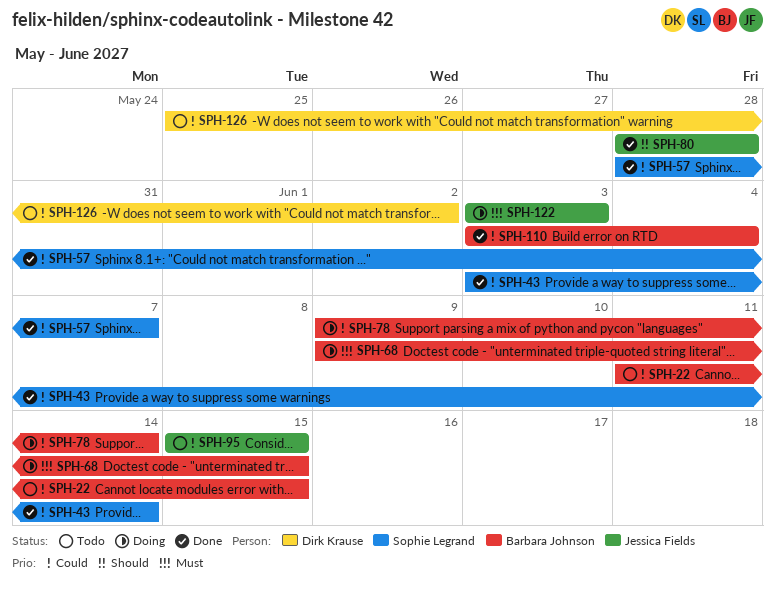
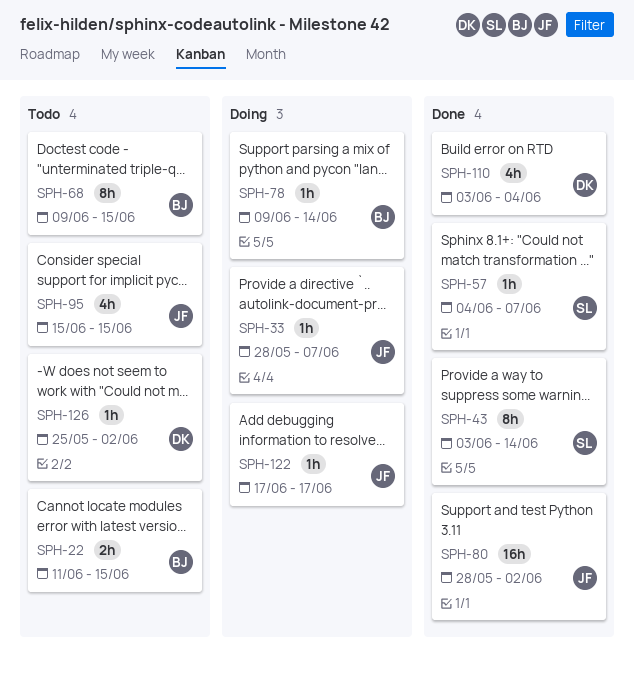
SPH-33: none -> present
SPH-57, start: May 28 -> Jun 4
SPH-68, status: Doing -> Todo
SPH-80, due: May 28 -> Jun 2
SPH-110, owner: Barbara Johnson -> Dirk Krause
SPH-122, start: Jun 3 -> Jun 17
SPH-122, due: Jun 3 -> Jun 17

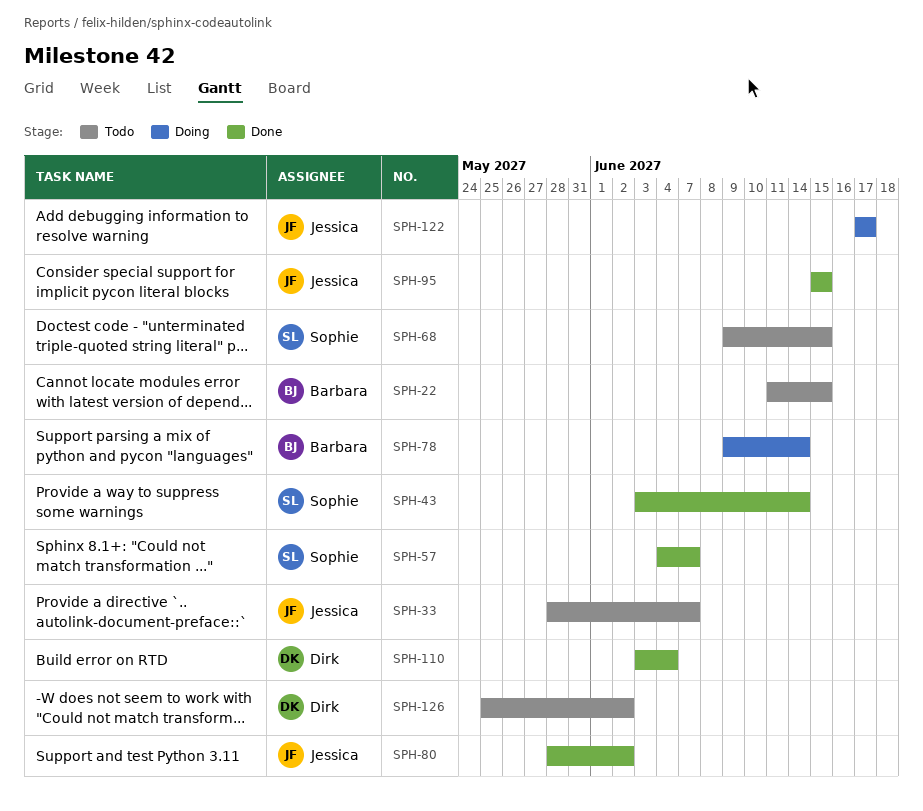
SPH-33, status: Doing -> Todo
SPH-68, owner: Barbara -> Sophie
SPH-95, status: Todo -> Done

